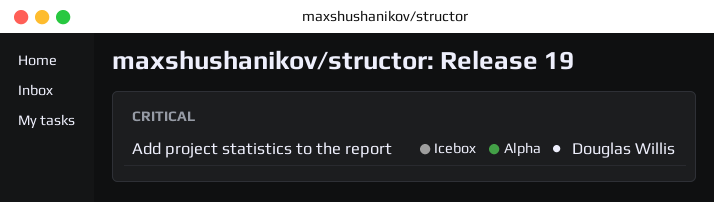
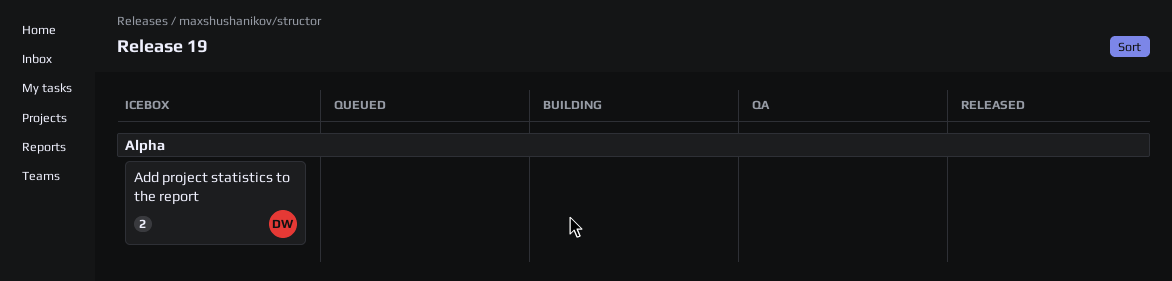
Add project statistics to the report, estimate: 1 -> 2

